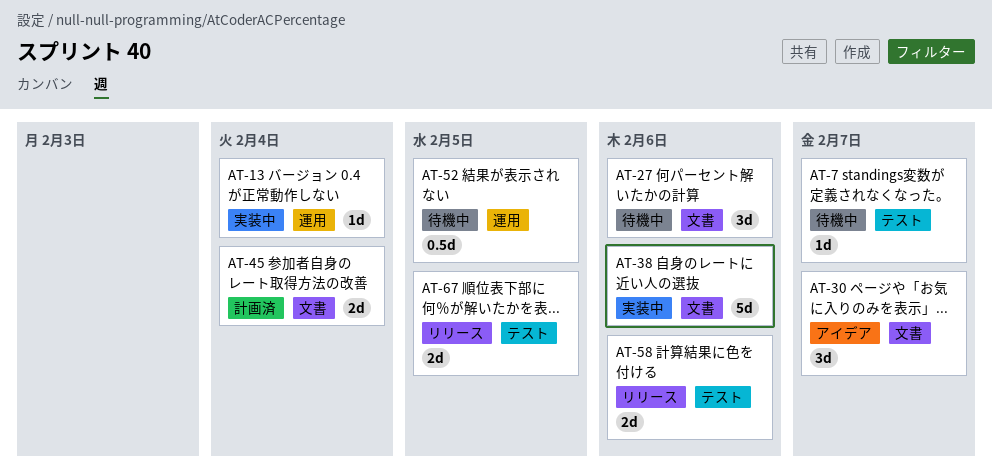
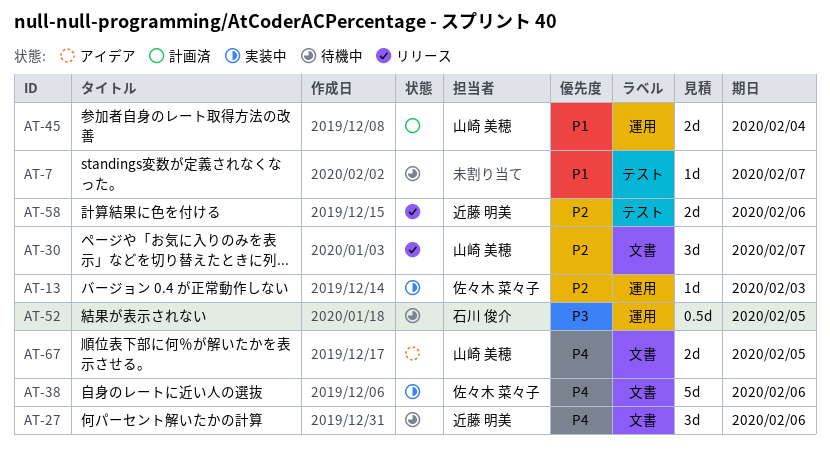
AT-13, due: Feb 4 -> Feb 3
AT-30, status: アイデア -> リリース
AT-45, label: 文書 -> 運用
AT-67, status: リリース -> アイデア
AT-67, label: テスト -> 文書

